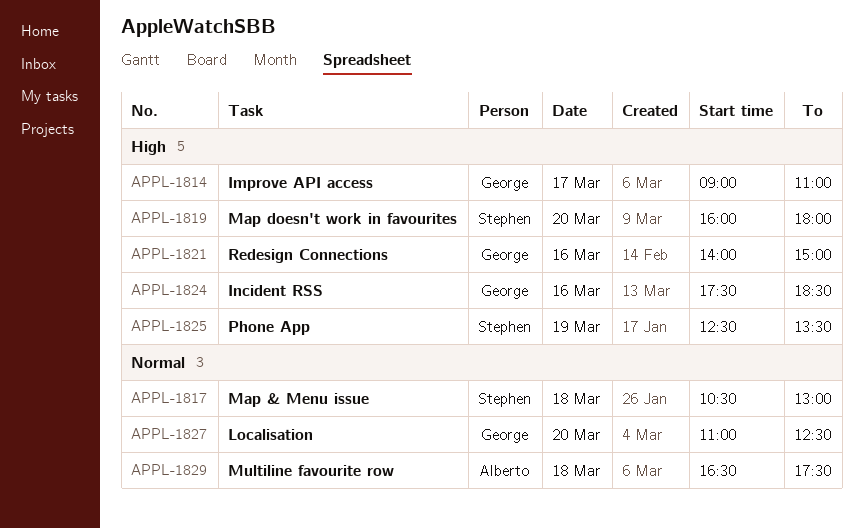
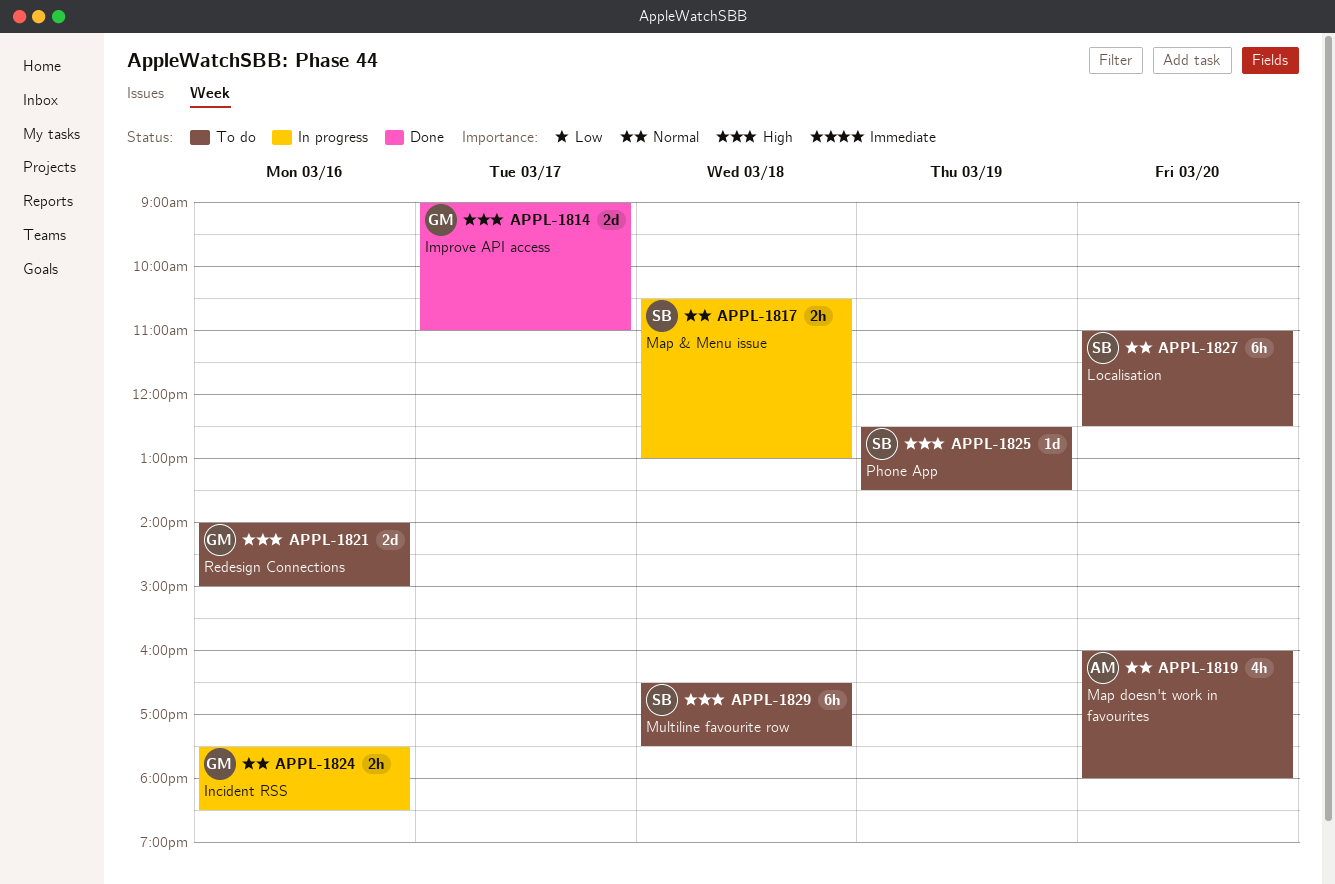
APPL-1819, owner: Stephen -> Alberto
APPL-1819, priority: High -> Normal
APPL-1824, priority: High -> Normal
APPL-1827, owner: George -> Stephen
APPL-1829, owner: Alberto -> Stephen
APPL-1829, priority: Normal -> High

